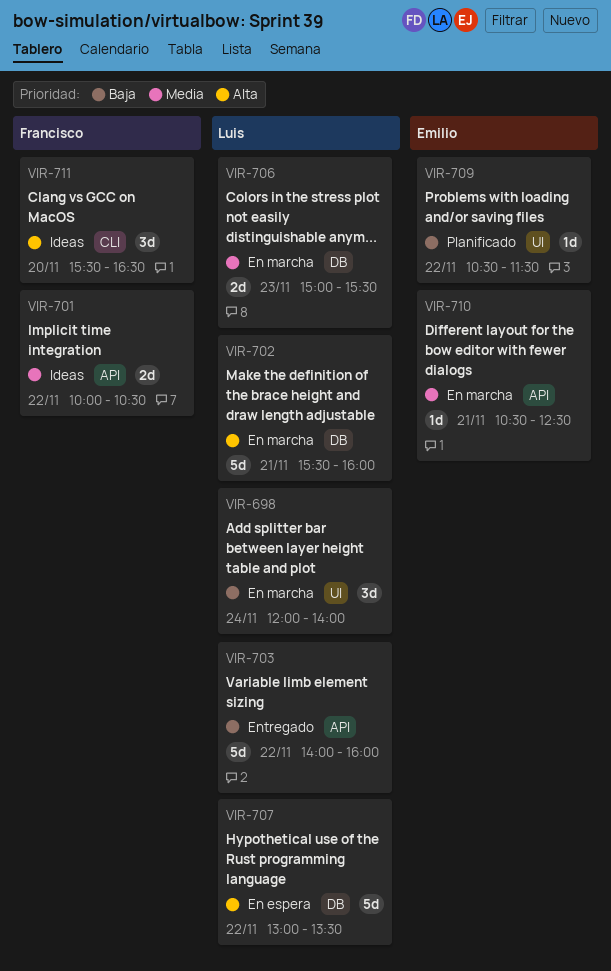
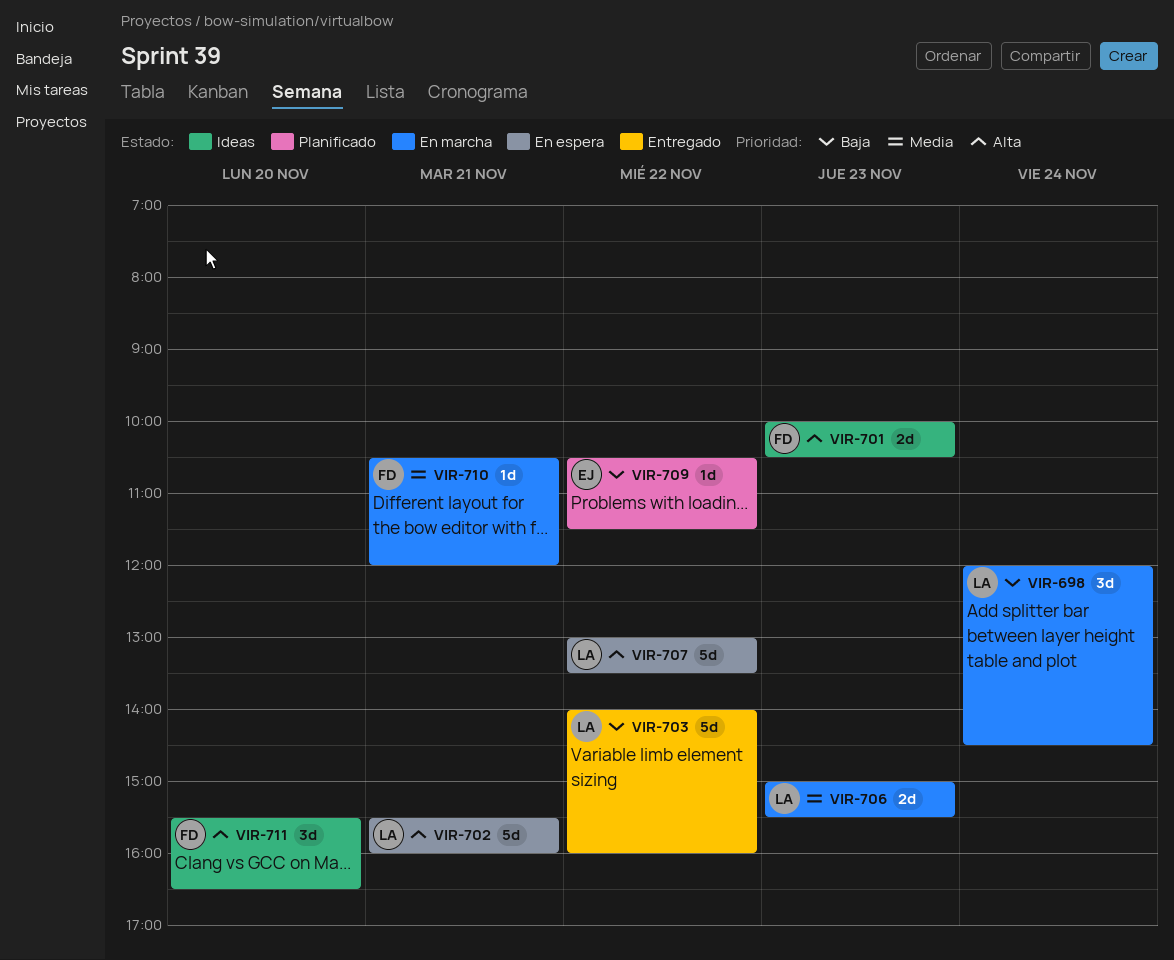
VIR-698, ends: 14:00 -> 14:30
VIR-701, priority: Media -> Alta
VIR-701, day: Nov 22 -> Nov 23
VIR-702, status: En marcha -> En espera
VIR-710, owner: Emilio -> Francisco
VIR-710, ends: 12:30 -> 12:00

